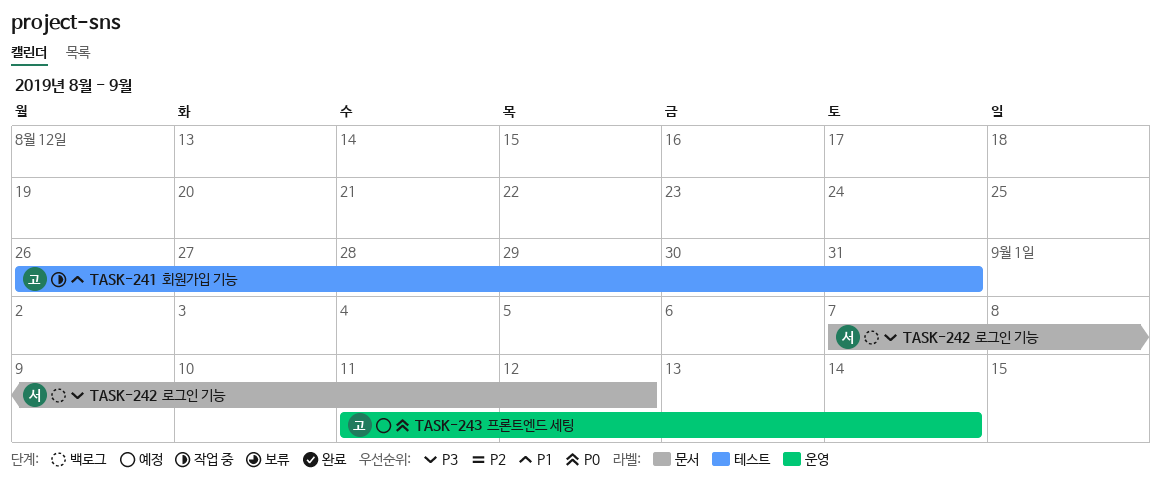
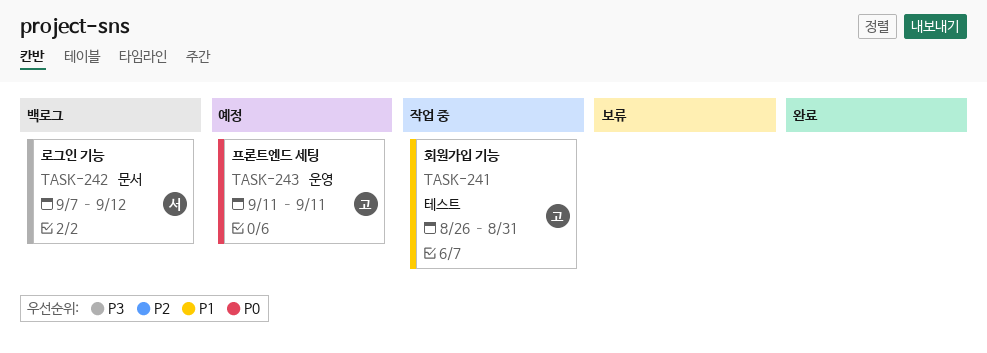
TASK-243, due: Sep 14 -> Sep 11

